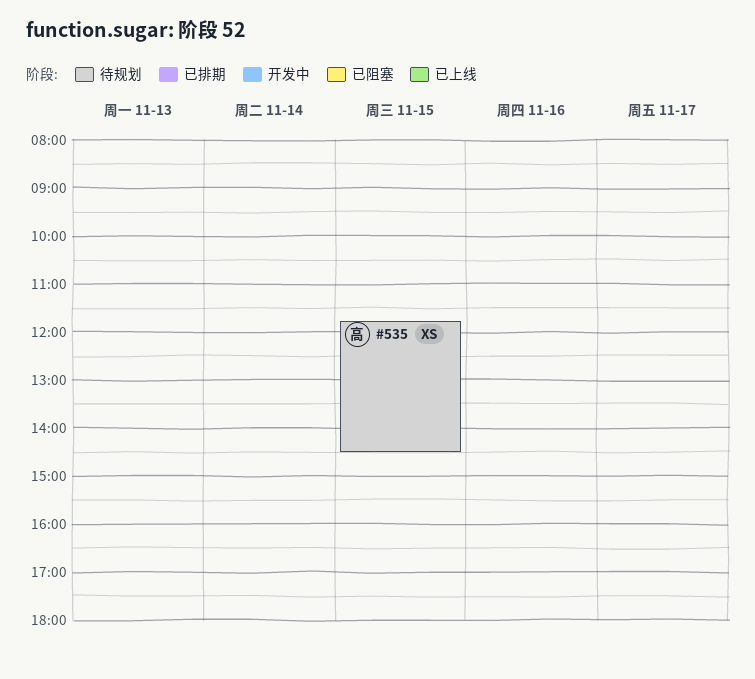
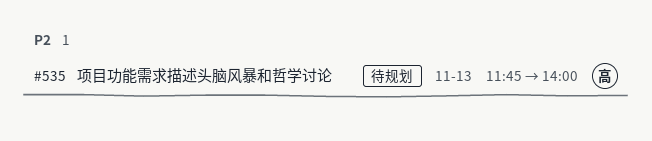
#535, day: Nov 15 -> Nov 13
#535, ends: 14:30 -> 14:00

